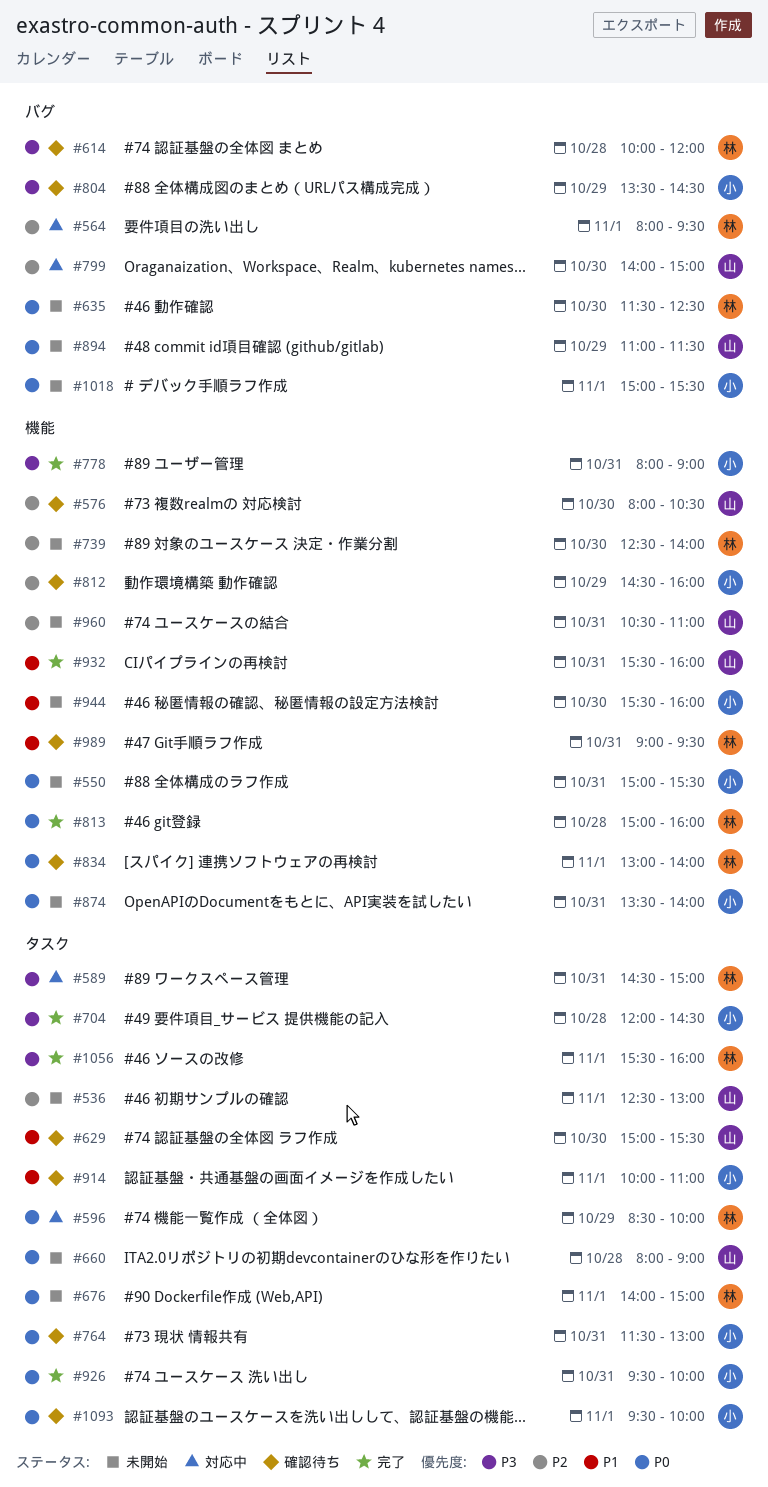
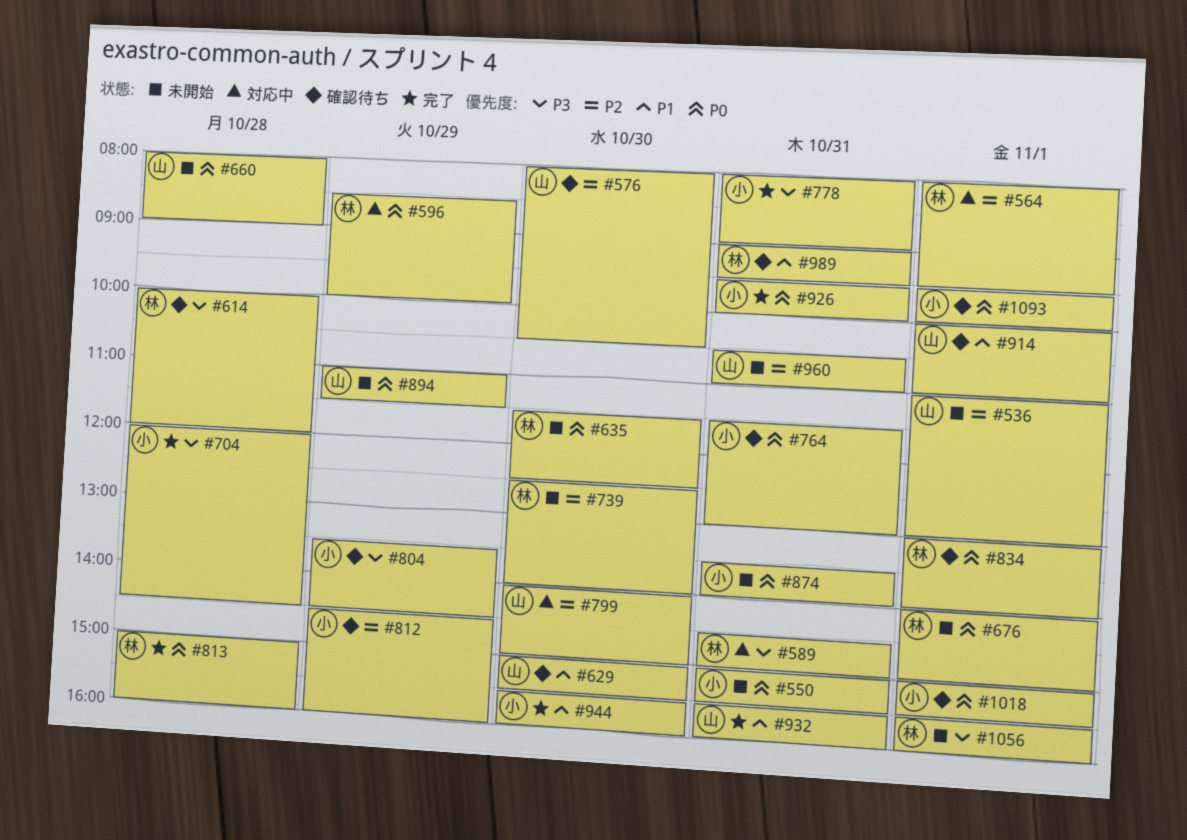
#536, begins: 12:30 -> 11:00
#914, owner: 小 -> 山
#944, status: 未開始 -> 完了
#1018, status: 未開始 -> 確認待ち
#1056, status: 完了 -> 未開始

